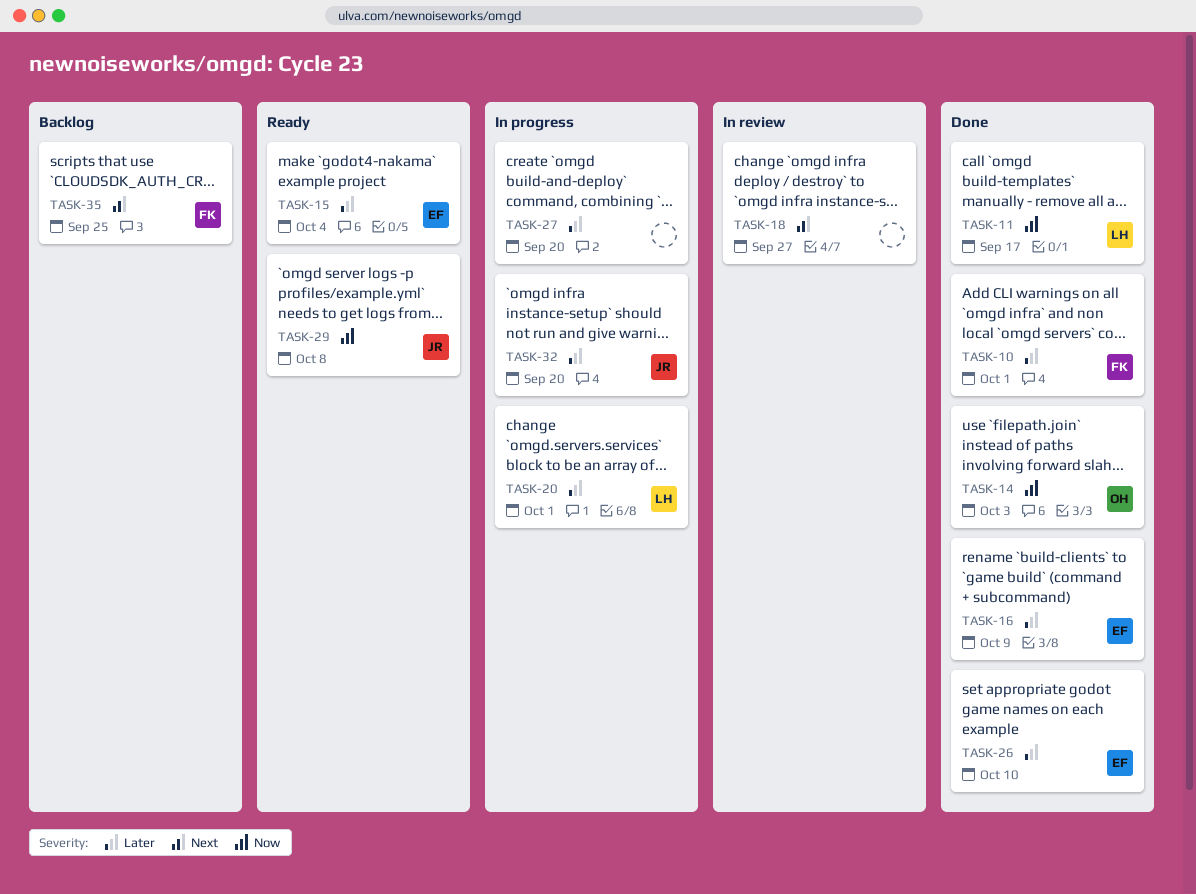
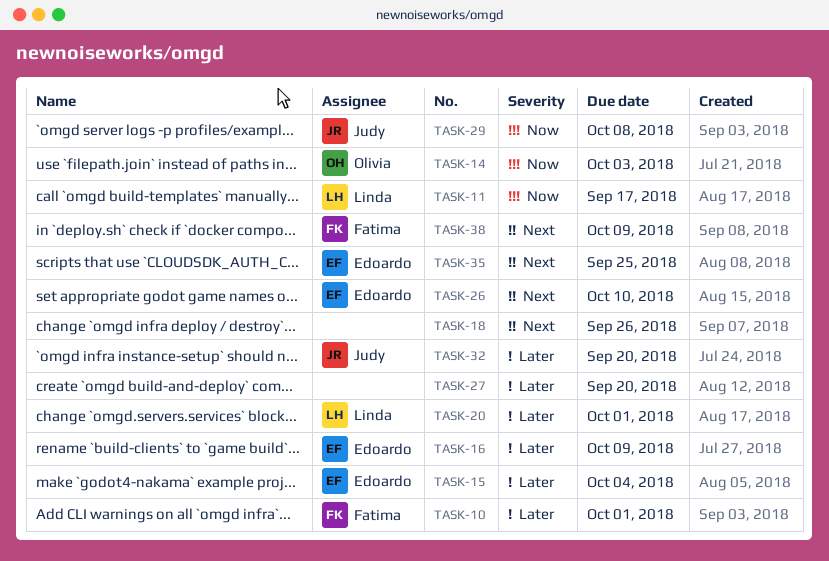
TASK-18, due: Sep 27 -> Sep 26
TASK-26, priority: Later -> Next
TASK-35, owner: Fatima -> Edoardo
TASK-38: none -> present

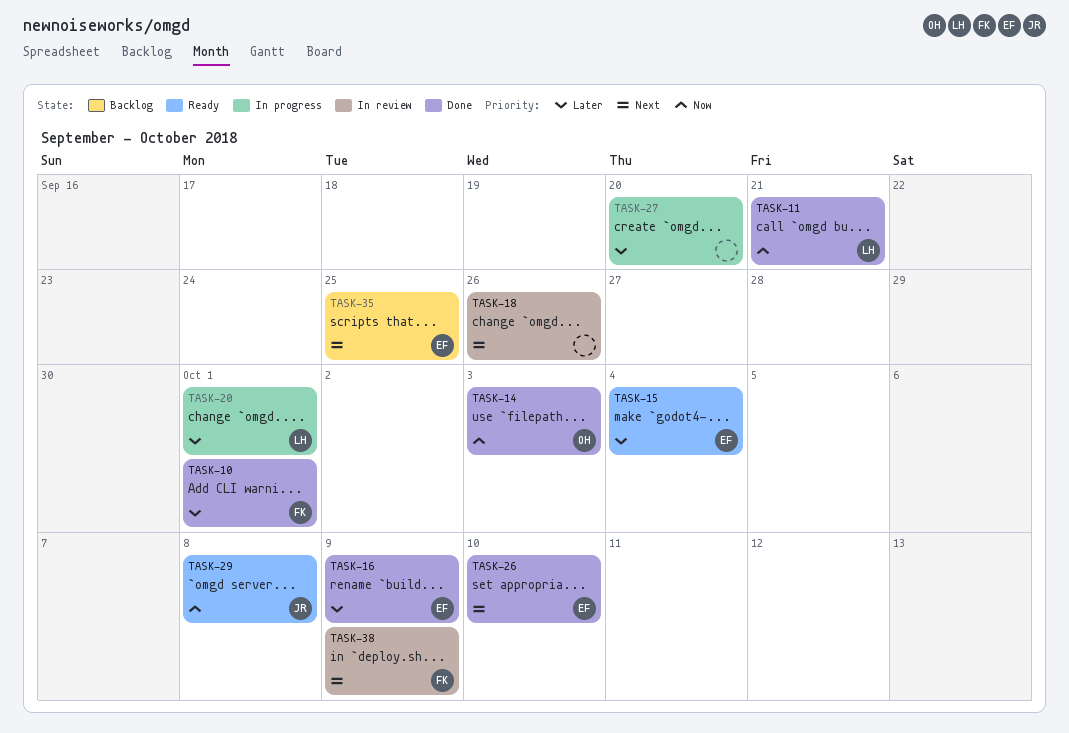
TASK-11, due: Sep 17 -> Sep 21
TASK-32: present -> none

